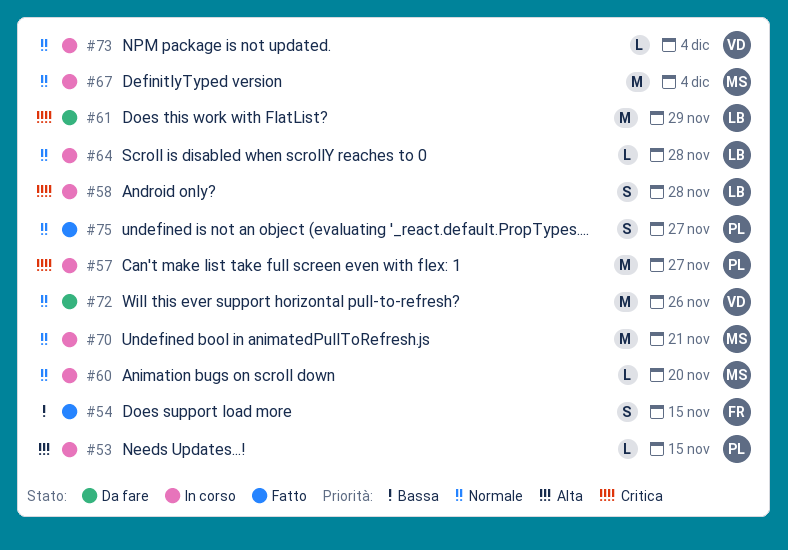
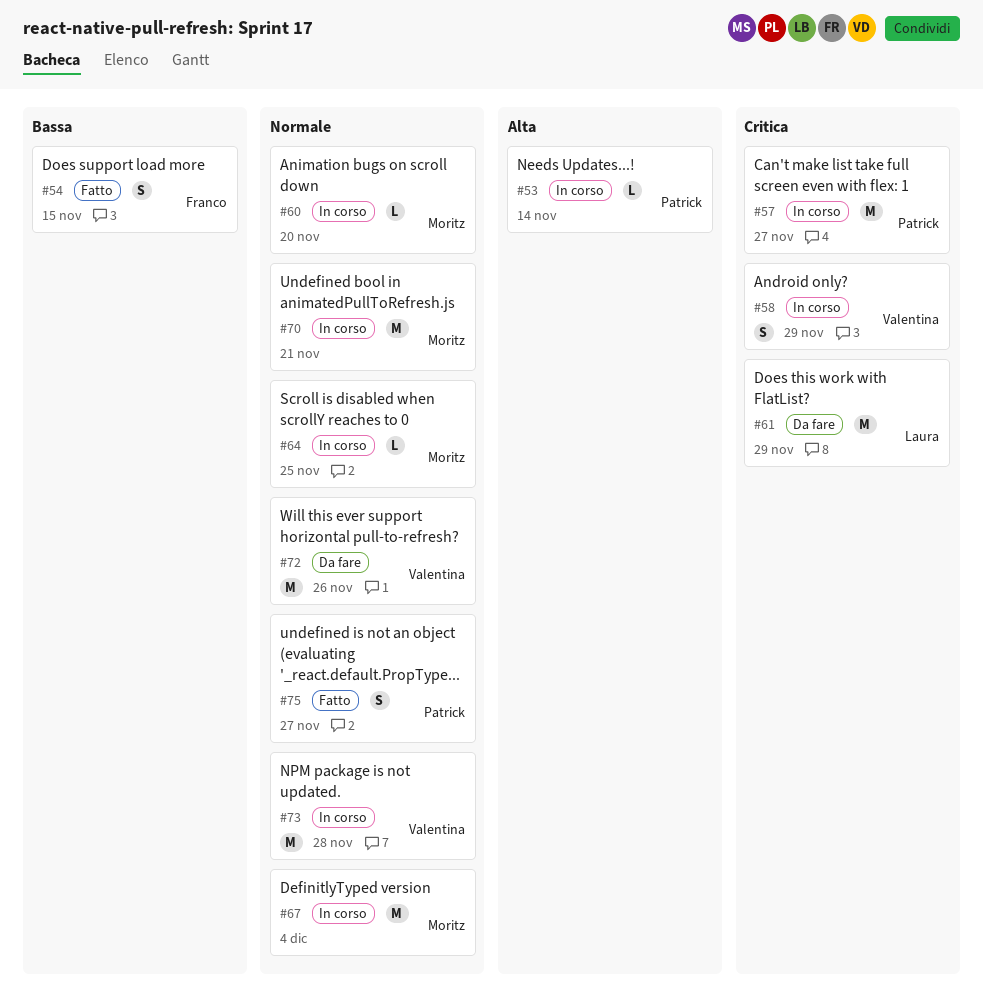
#53, due: Nov 15 -> Nov 14
#58, owner: Laura -> Valentina
#58, due: Nov 28 -> Nov 29
#64, owner: Laura -> Moritz
#64, due: Nov 28 -> Nov 25
#73, estimate: L -> M
#73, due: Dec 4 -> Nov 28

